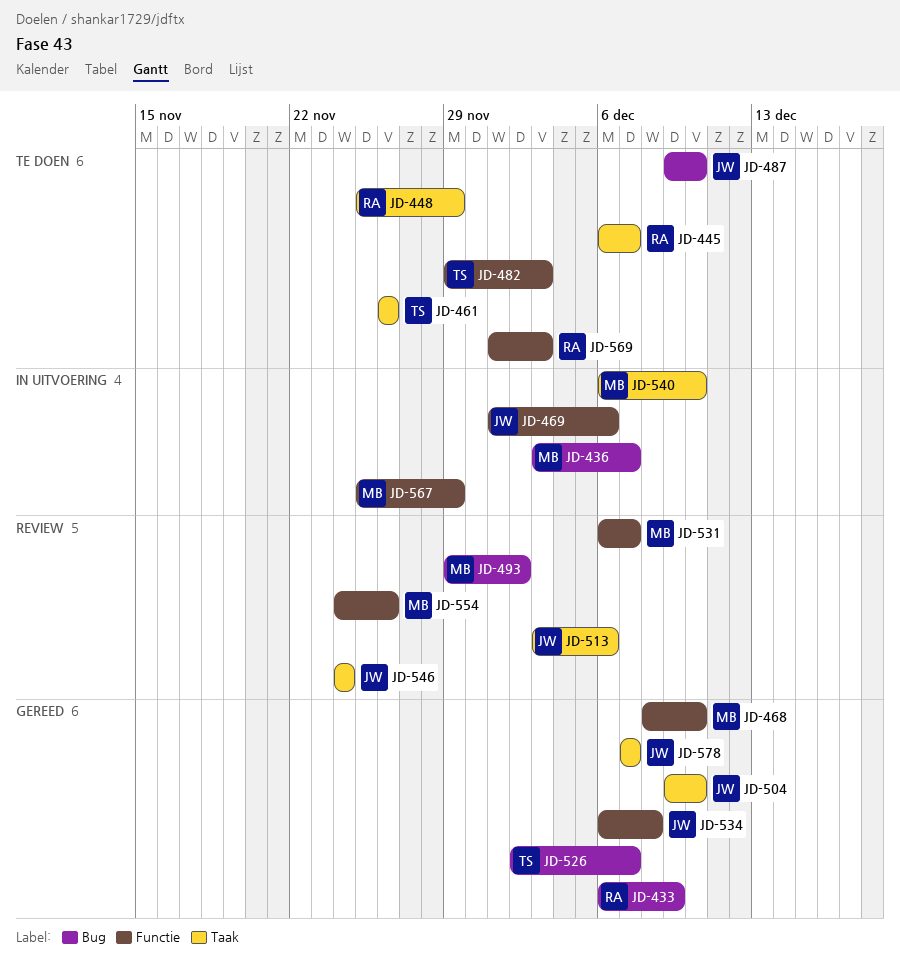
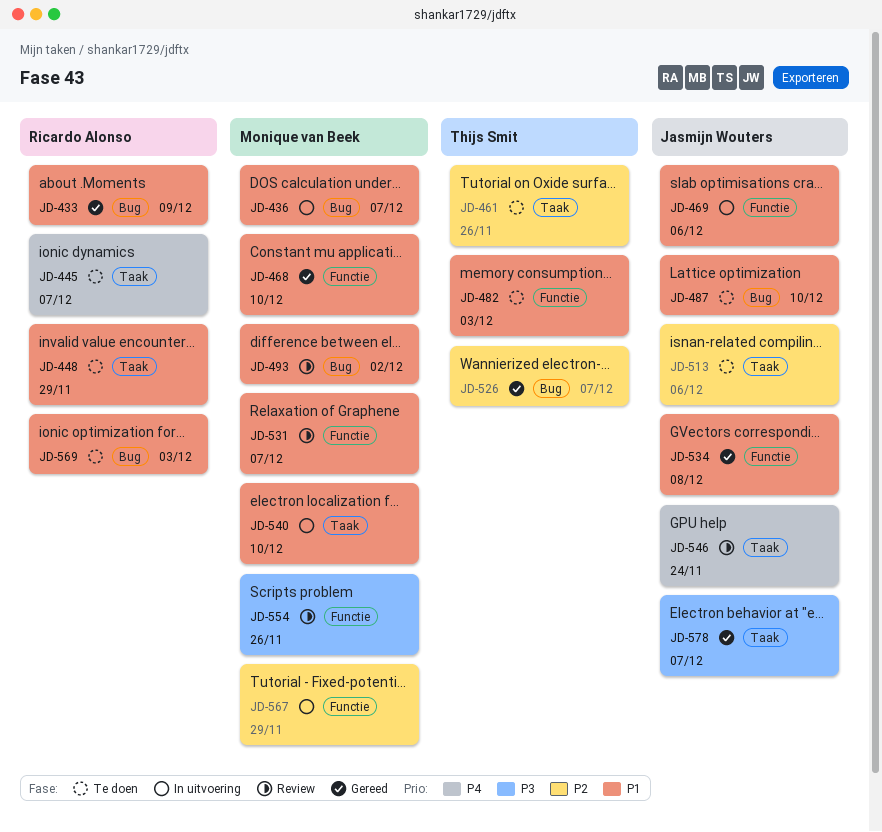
JD-504: present -> none
JD-513, status: Review -> Te doen
JD-569, label: Functie -> Bug

